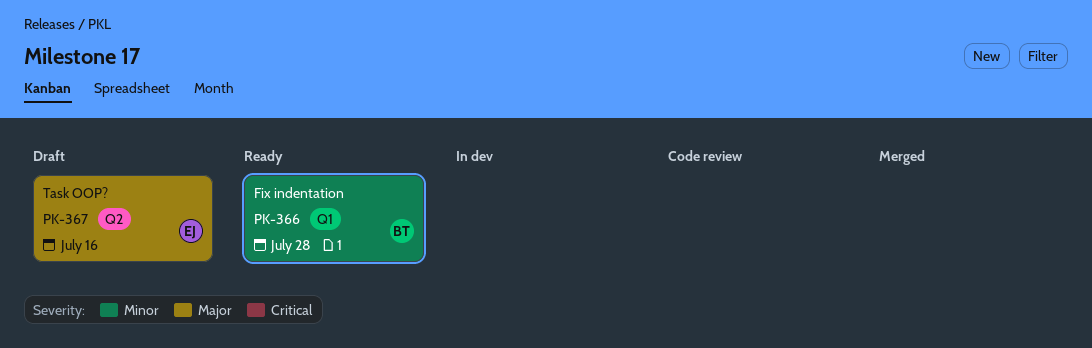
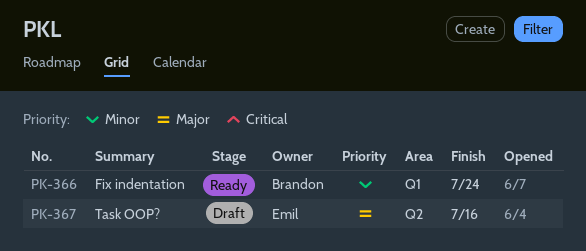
PK-366, due: Jul 28 -> Jul 24

